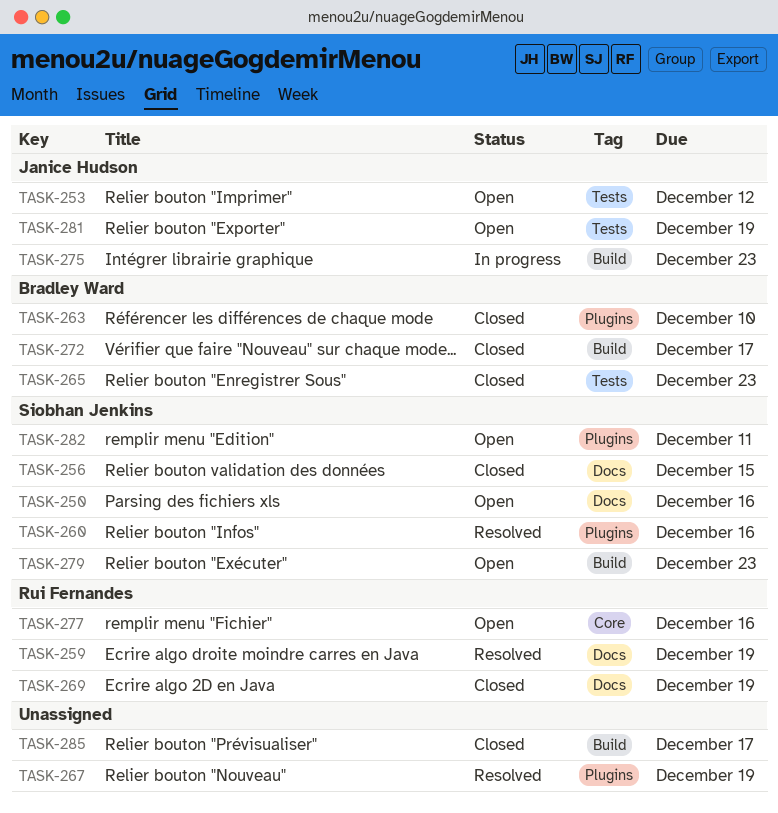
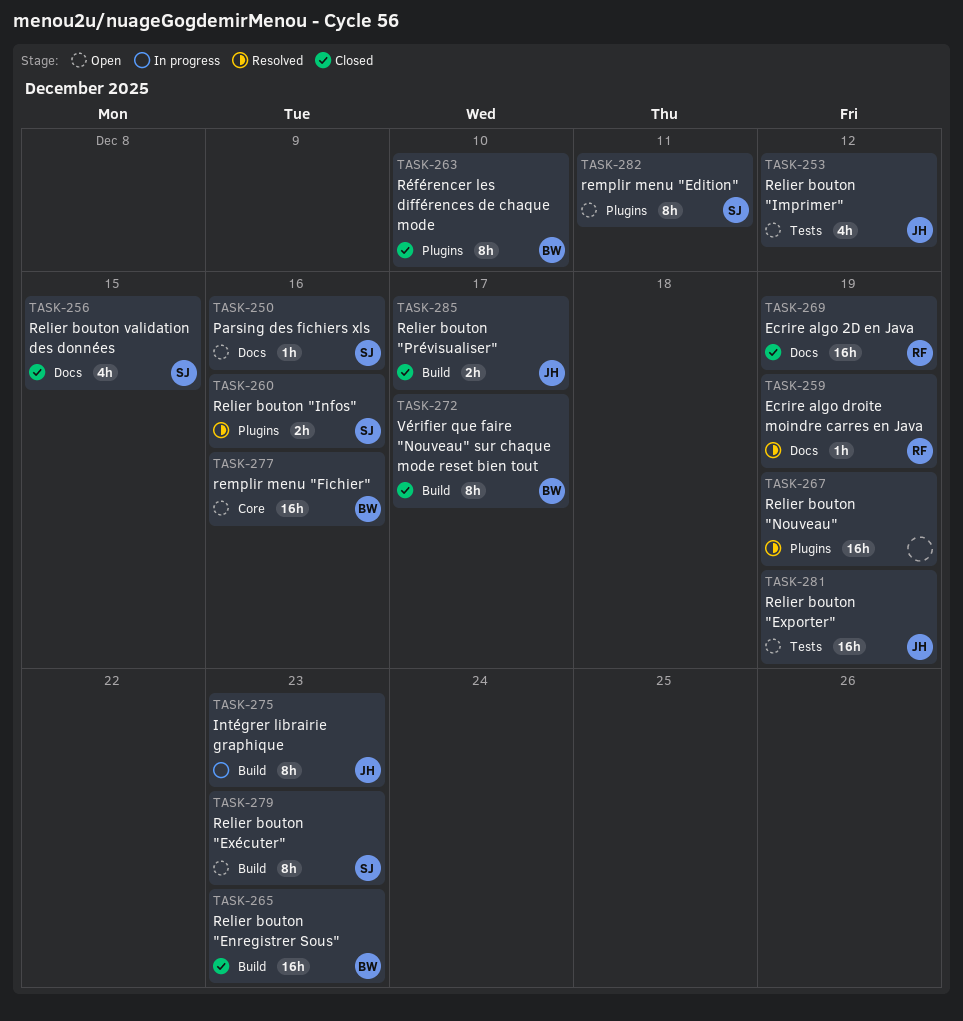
TASK-265, label: Tests -> Build
TASK-277, owner: Rui Fernandes -> Bradley Ward
TASK-285, owner: none -> Janice Hudson

